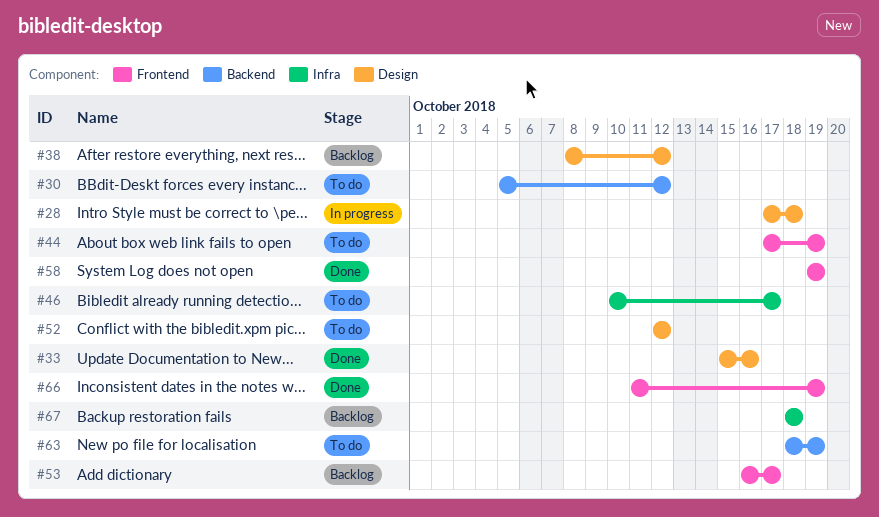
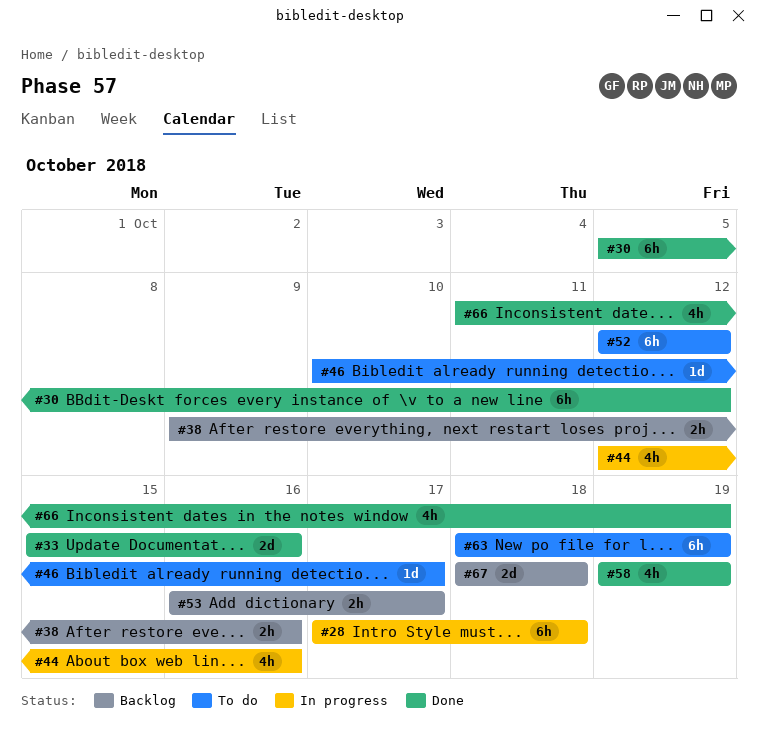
#30, status: To do -> Done
#38, start: Oct 8 -> Oct 9
#38, due: Oct 12 -> Oct 16
#44, status: To do -> In progress
#44, start: Oct 17 -> Oct 12
#44, due: Oct 19 -> Oct 16

